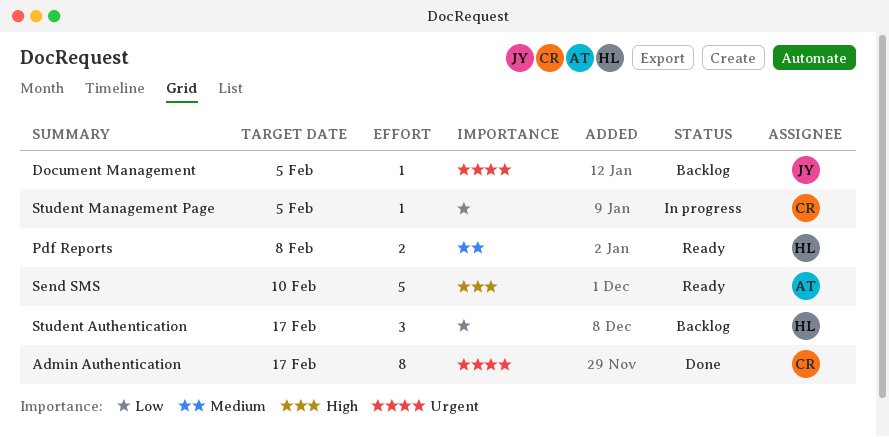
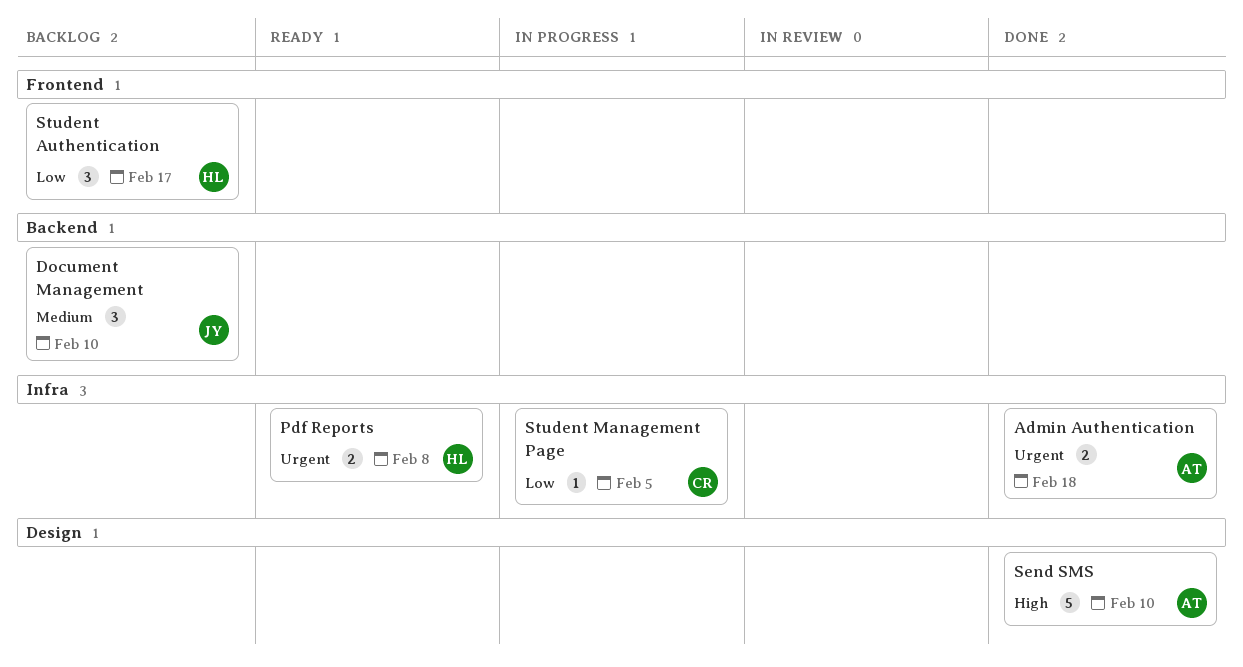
Admin Authentication, owner: CR -> AT
Admin Authentication, estimate: 8 -> 2
Admin Authentication, due: Feb 17 -> Feb 18
Document Management, priority: Urgent -> Medium
Document Management, estimate: 1 -> 3
Document Management, due: Feb 5 -> Feb 10
Pdf Reports, priority: Medium -> Urgent
Send SMS, status: Ready -> Done

